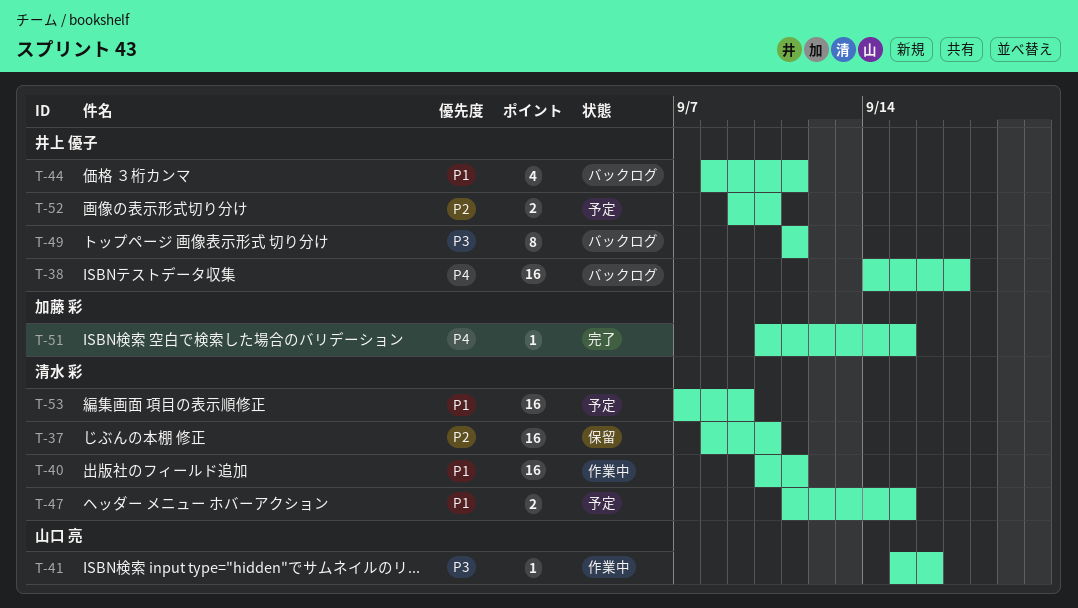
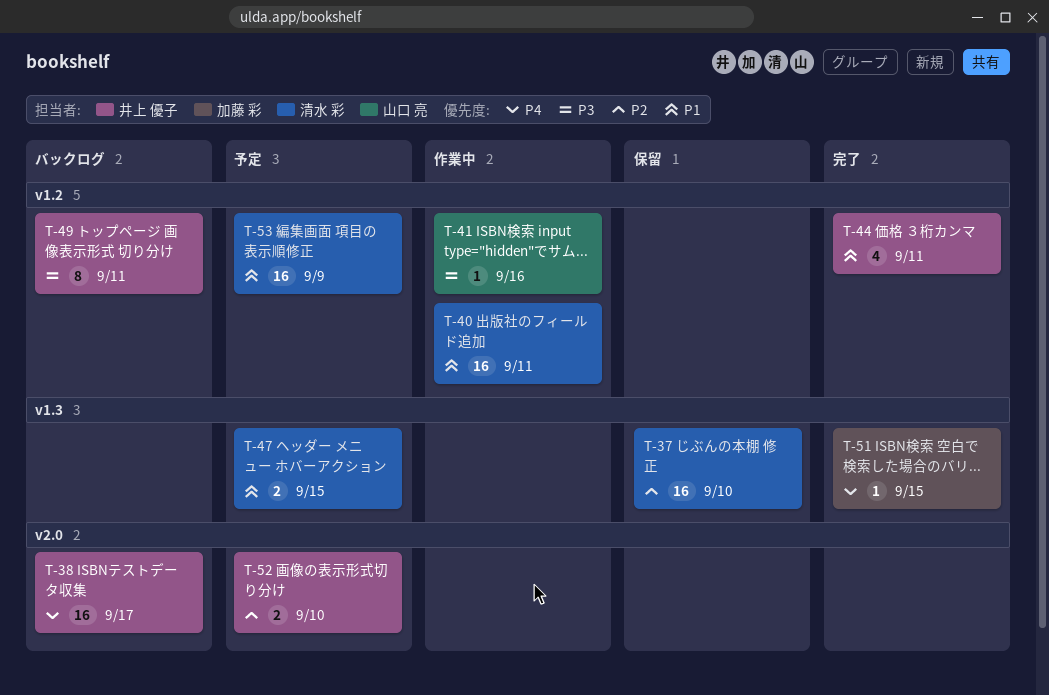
T-44, status: バックログ -> 完了

